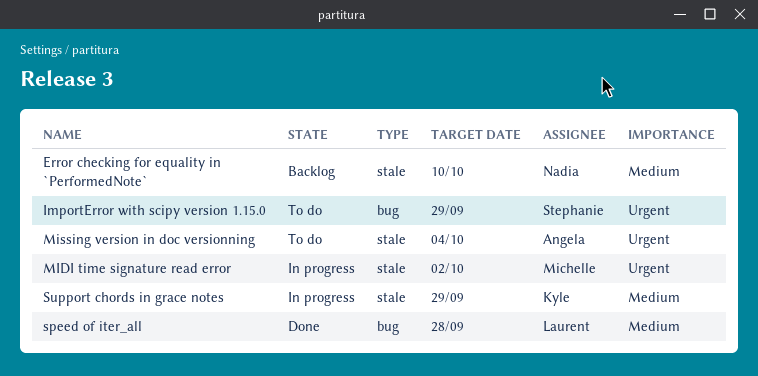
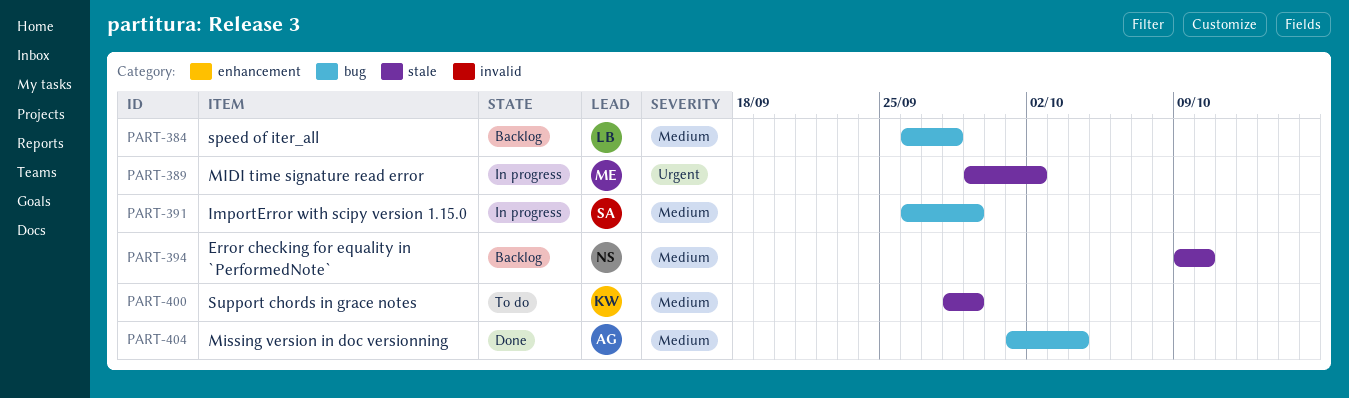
ImportError with scipy version 1.15.0, status: To do -> In progress
ImportError with scipy version 1.15.0, priority: Urgent -> Medium
Missing version in doc versionning, status: To do -> Done
Missing version in doc versionning, priority: Urgent -> Medium
Missing version in doc versionning, label: stale -> bug
speed of iter_all, status: Done -> Backlog
Support chords in grace notes, status: In progress -> To do

